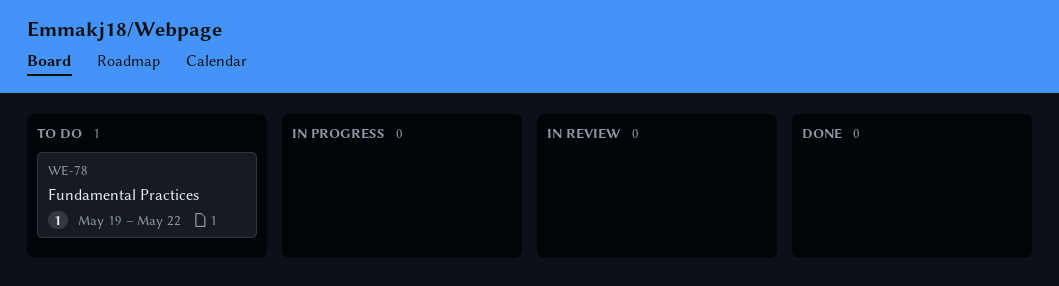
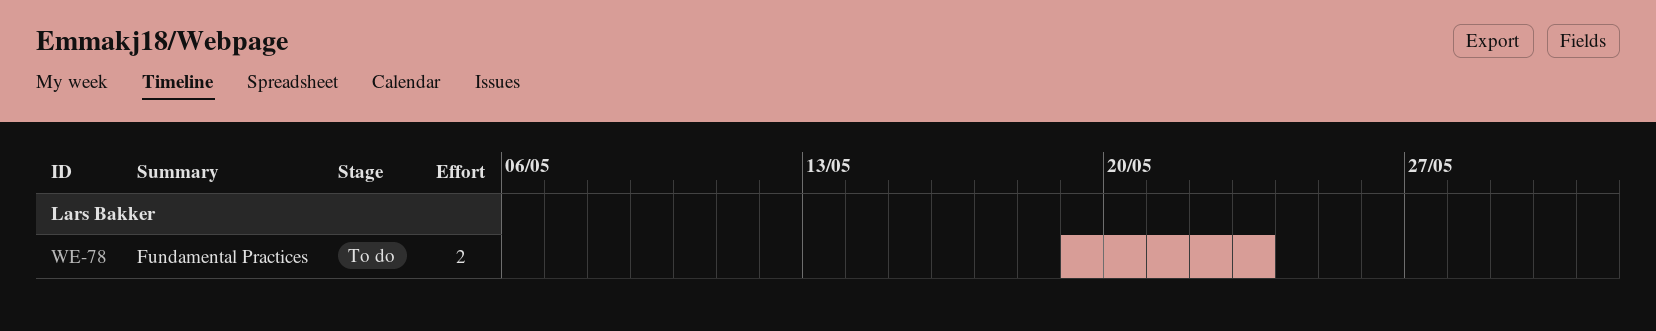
WE-78, estimate: 1 -> 2
WE-78, due: May 22 -> May 23

